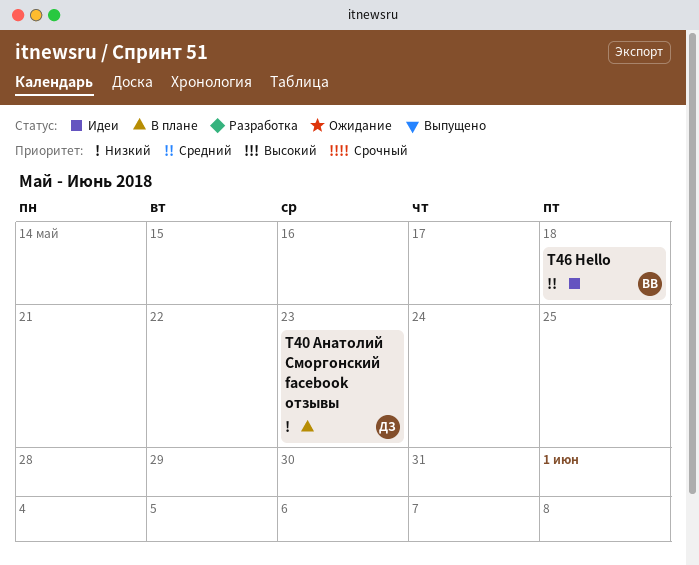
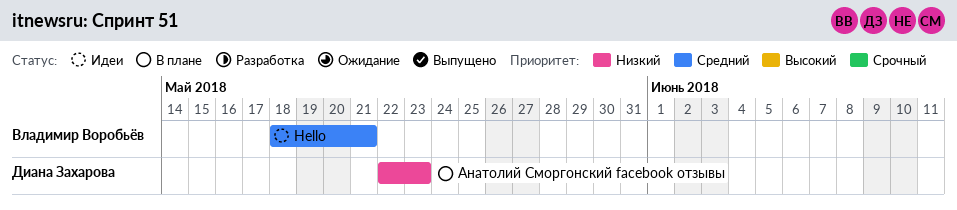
Hello, due: May 18 -> May 21

